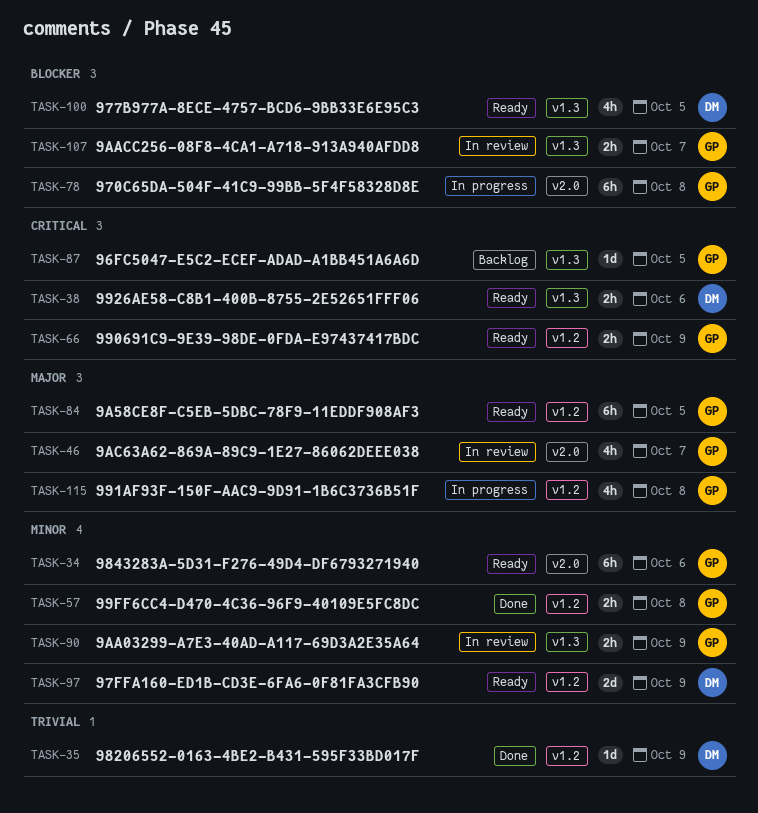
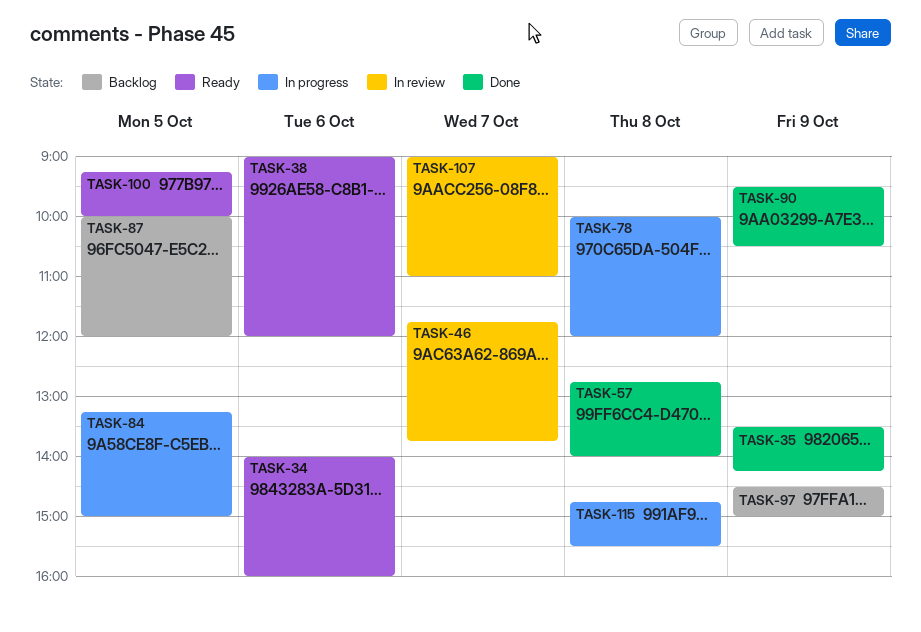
TASK-66: present -> none
TASK-84, status: Ready -> In progress
TASK-90, status: In review -> Done
TASK-97, status: Ready -> Backlog

